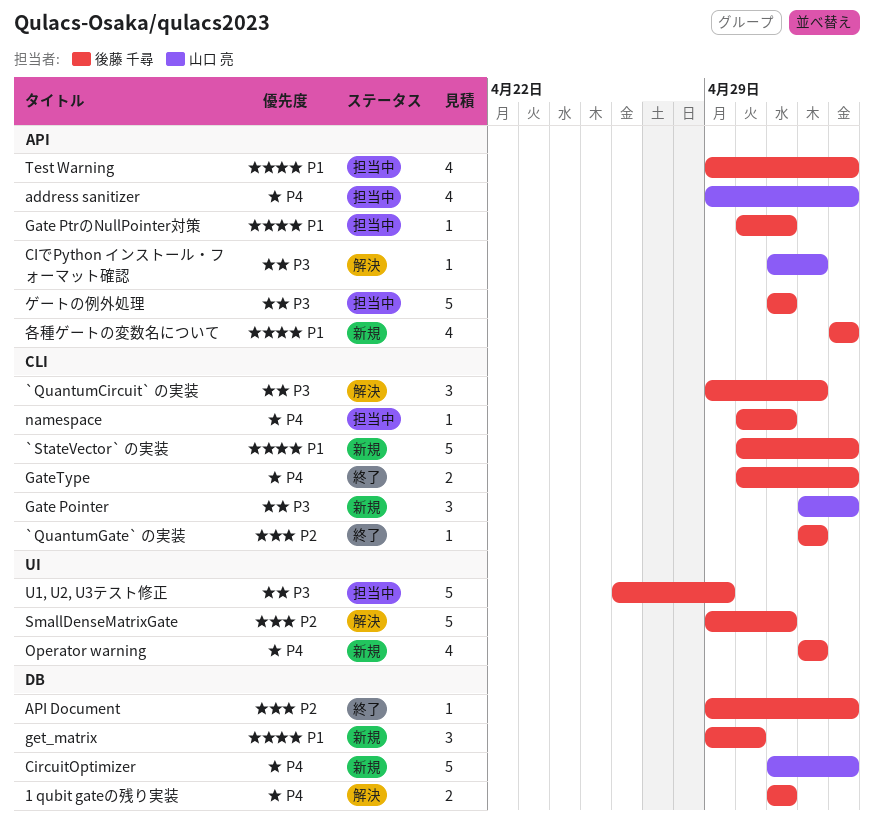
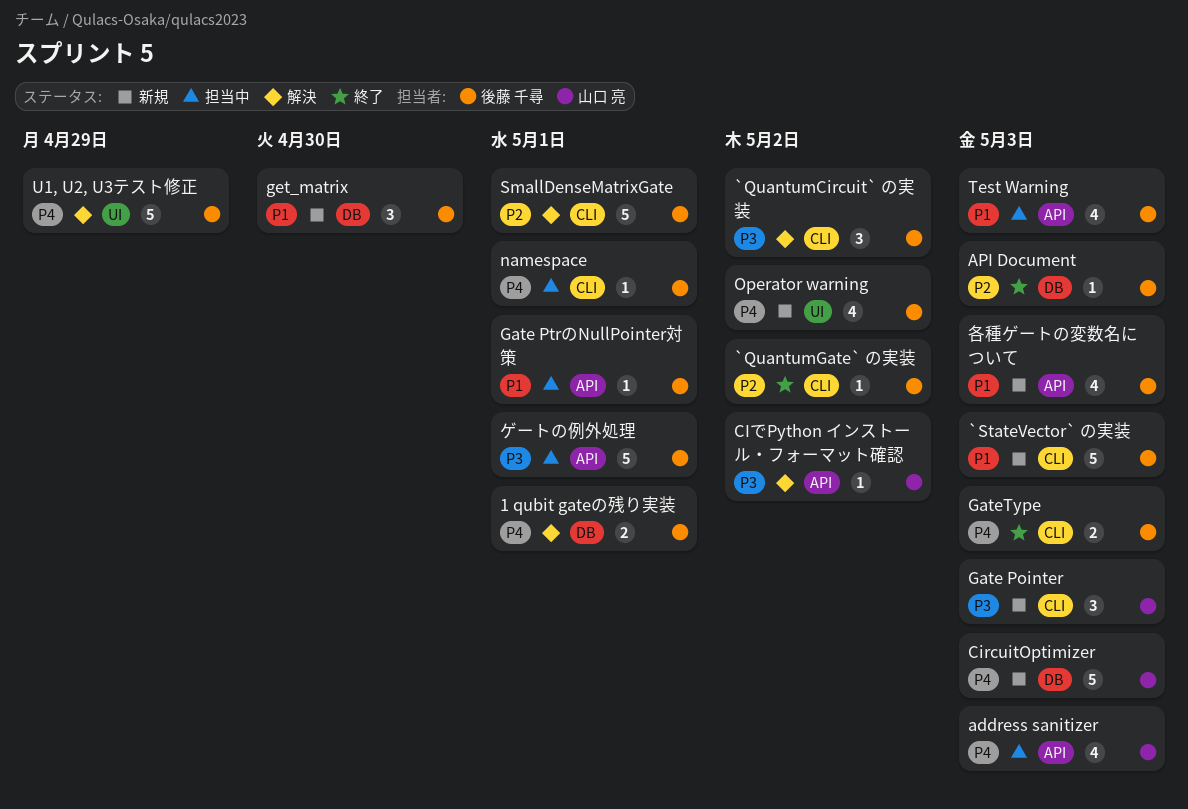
SmallDenseMatrixGate, label: UI -> CLI
U1, U2, U3テスト修正, status: 担当中 -> 解決
U1, U2, U3テスト修正, priority: P3 -> P4

